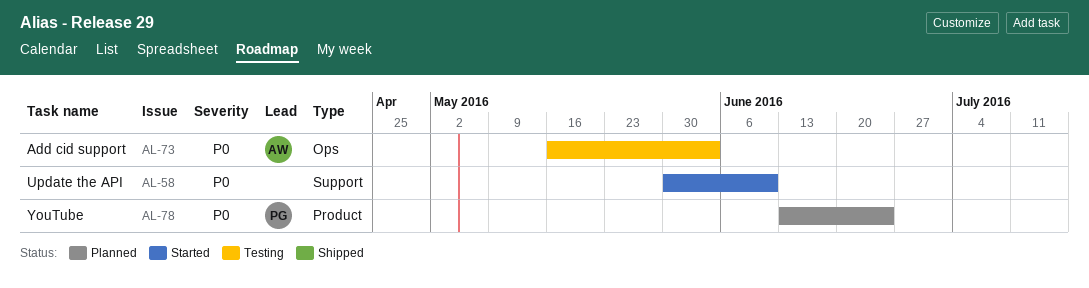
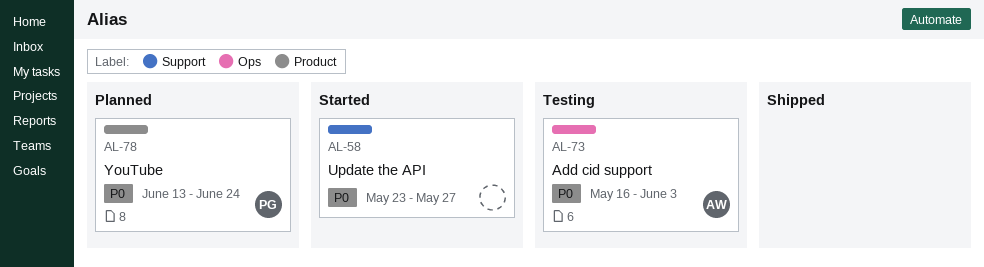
AL-58, start: May 30 -> May 23
AL-58, due: Jun 10 -> May 27

